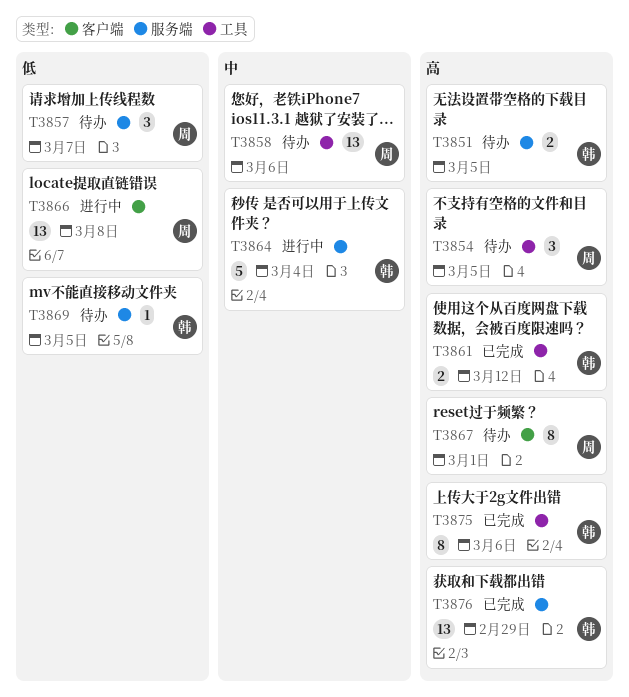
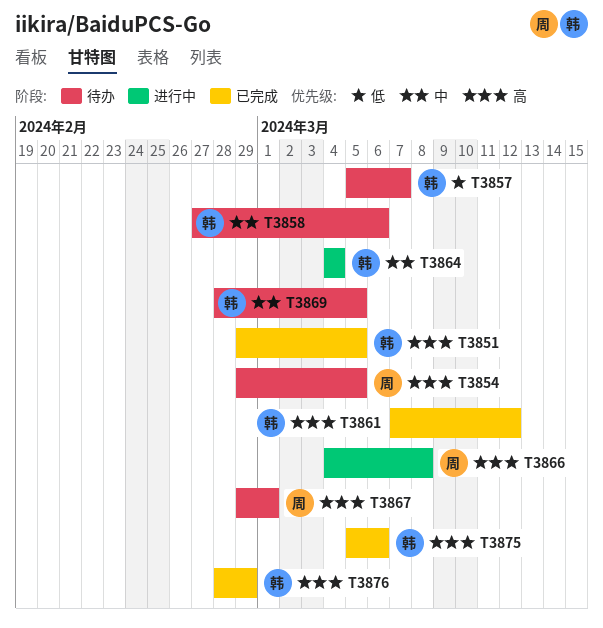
T3851, status: 待办 -> 已完成
T3857, owner: 周 -> 韩
T3858, owner: 周 -> 韩
T3866, priority: 低 -> 高
T3869, priority: 低 -> 中

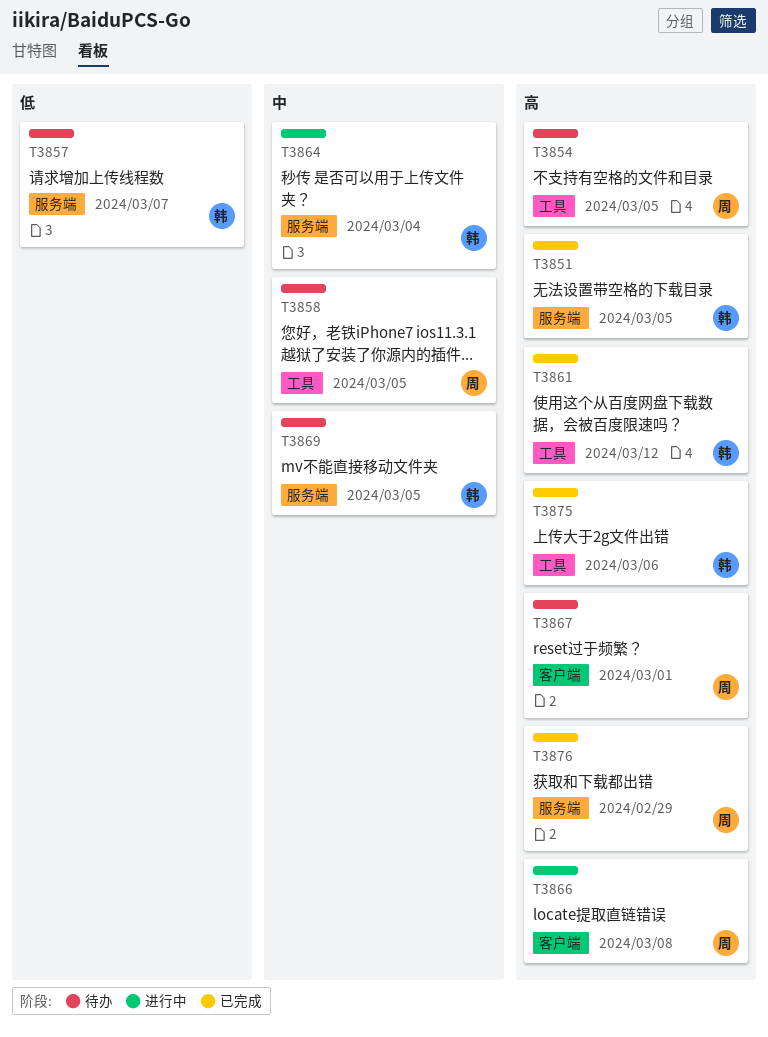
T3858, owner: 韩 -> 周
T3858, due: Mar 6 -> Mar 5
T3876, owner: 韩 -> 周

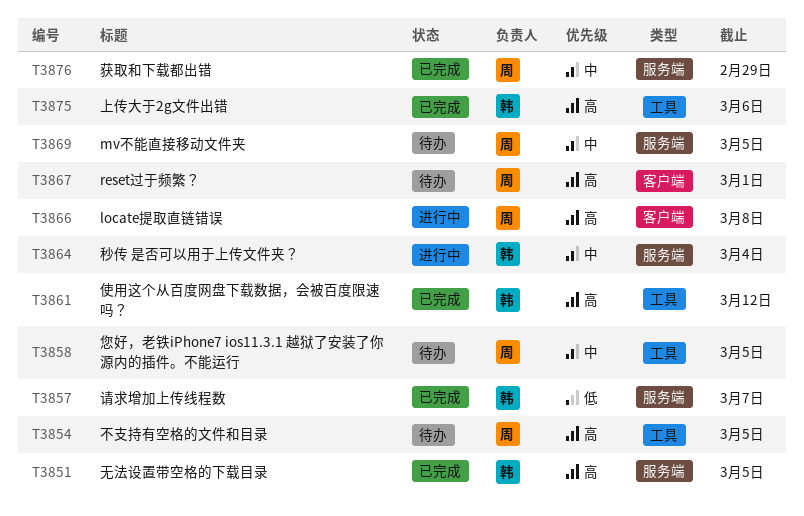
T3857, status: 待办 -> 已完成
T3869, owner: 韩 -> 周
T3876, priority: 高 -> 中

